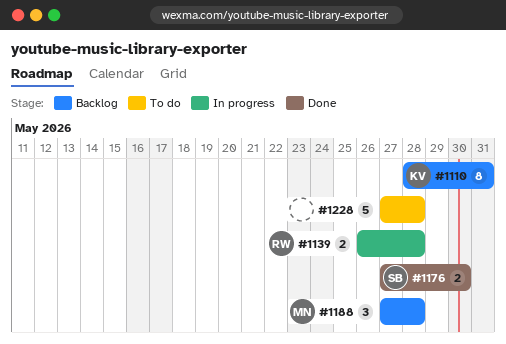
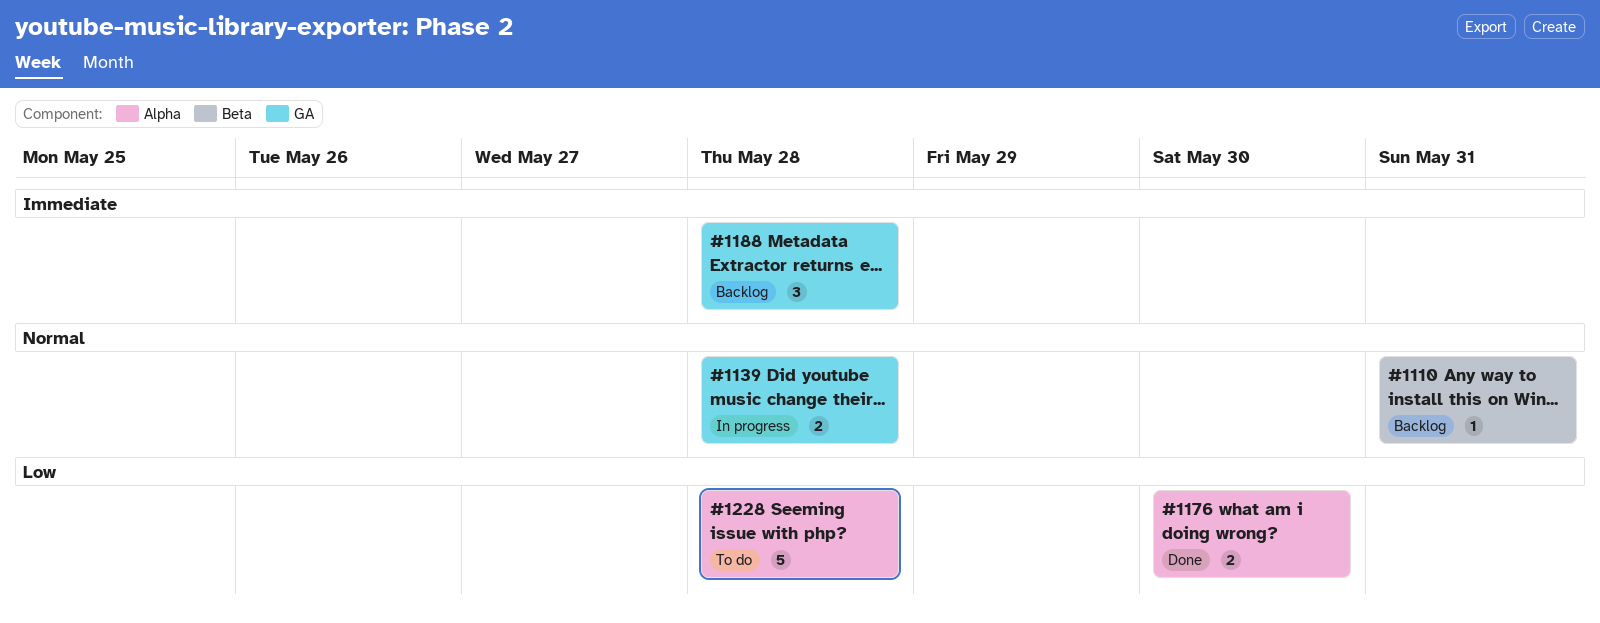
#1110, estimate: 8 -> 1

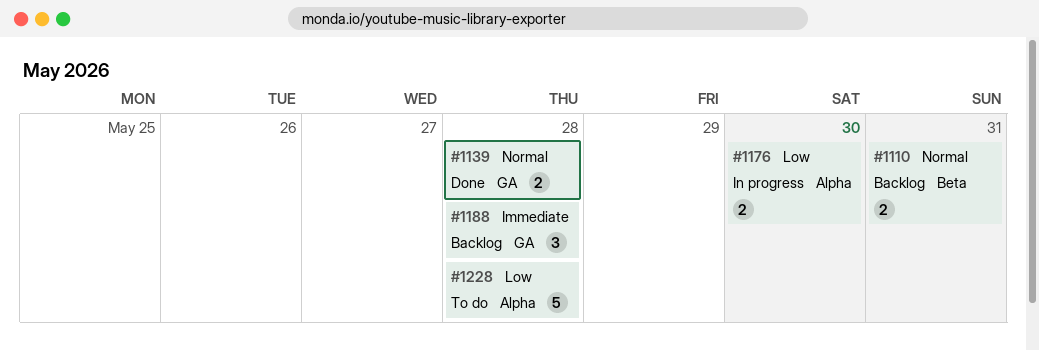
#1110, estimate: 1 -> 2
#1139, status: In progress -> Done
#1176, status: Done -> In progress

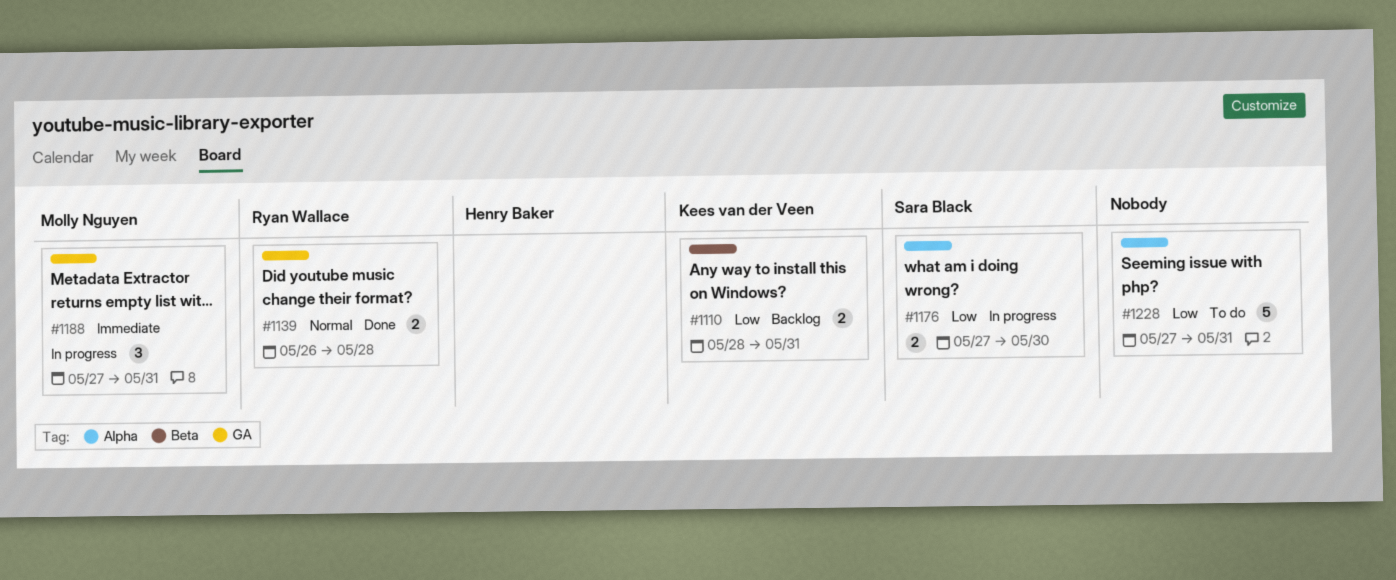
#1110, priority: Normal -> Low
#1188, status: Backlog -> In progress
#1188, due: May 28 -> May 31
#1228, due: May 28 -> May 31

